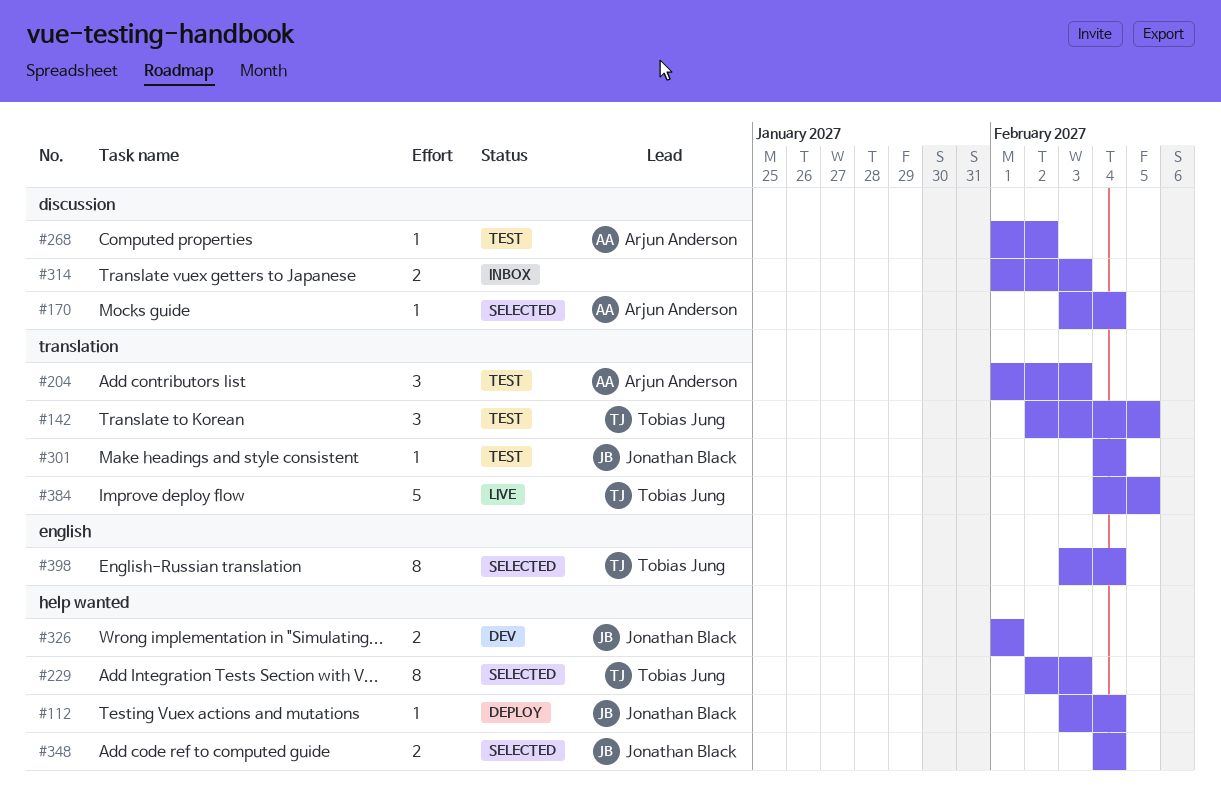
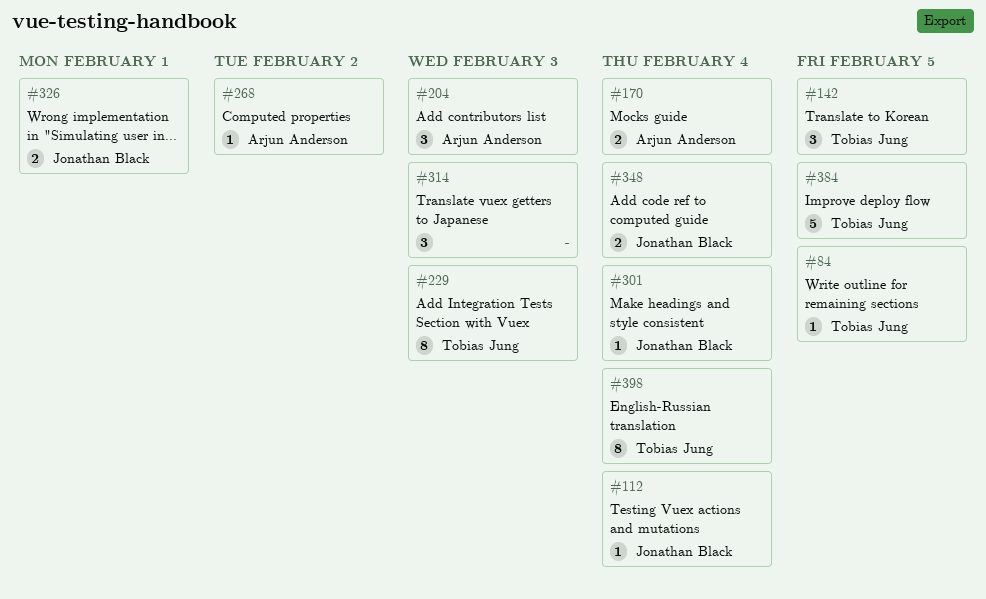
#84: none -> present
#170, estimate: 1 -> 2
#314, estimate: 2 -> 3

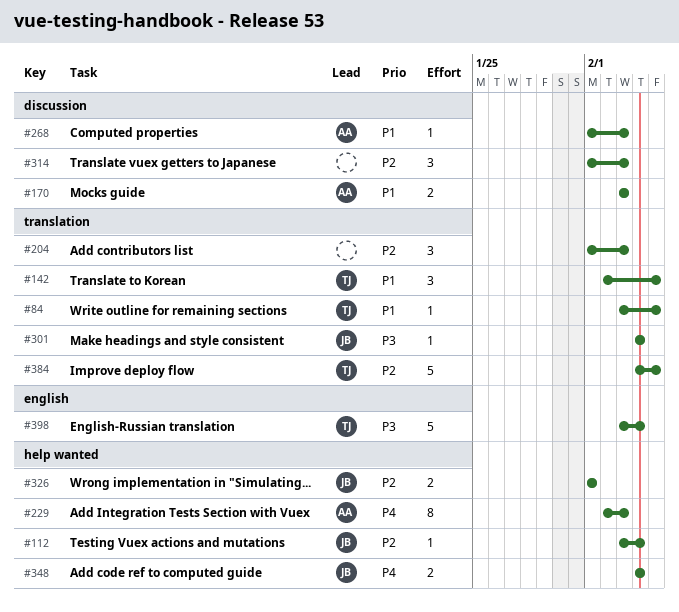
#170, due: Feb 4 -> Feb 3
#204, owner: Arjun Anderson -> none
#229, owner: Tobias Jung -> Arjun Anderson
#268, due: Feb 2 -> Feb 3
#398, estimate: 8 -> 5

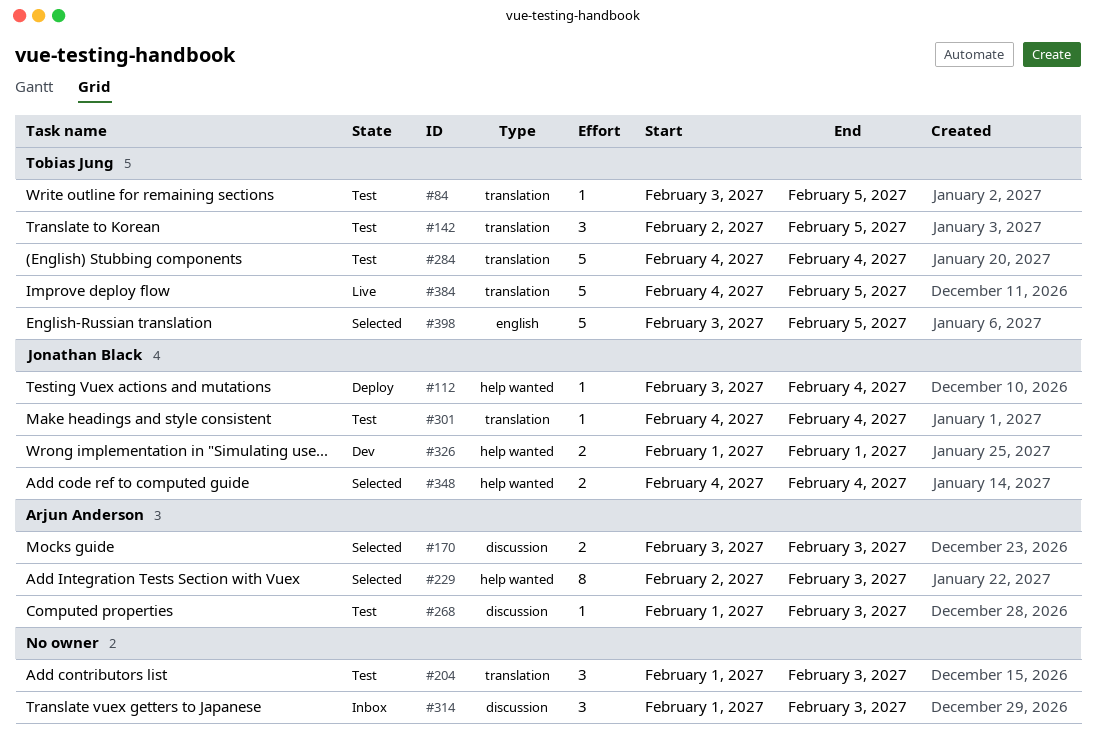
#284: none -> present
#398, due: Feb 4 -> Feb 5

